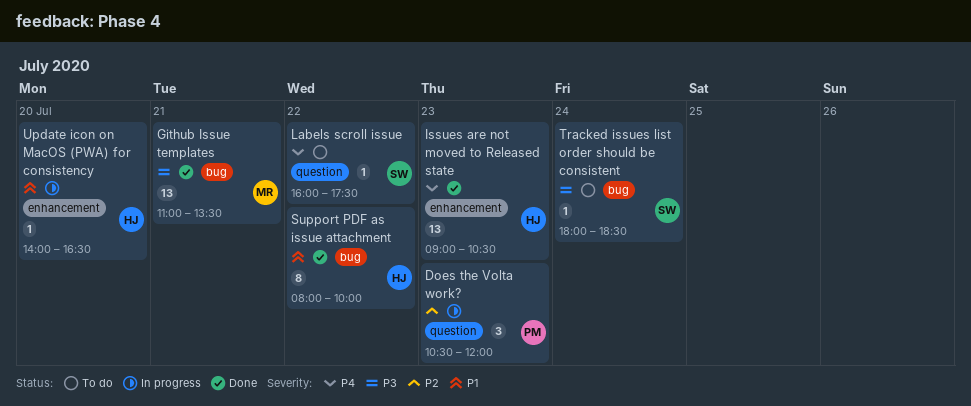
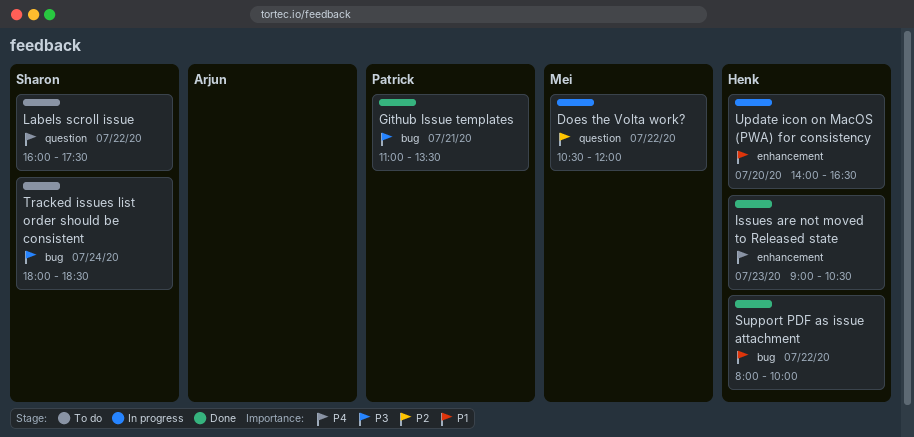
Does the Volta work?, owner: Patrick -> Mei
Does the Volta work?, day: Jul 23 -> Jul 22
Github Issue templates, owner: Mei -> Patrick

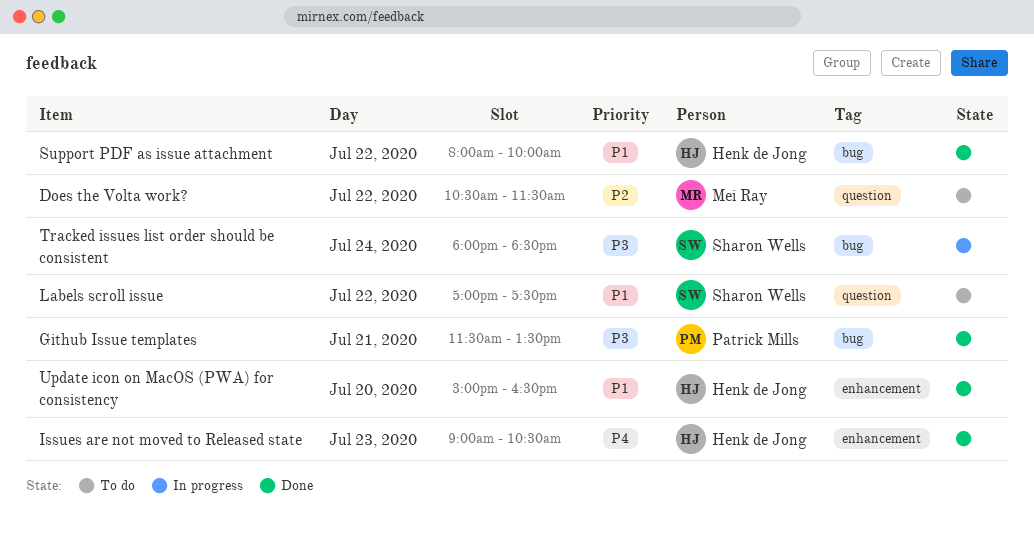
Does the Volta work?, status: In progress -> To do
Does the Volta work?, ends: 12:00 -> 11:30
Github Issue templates, begins: 11:00 -> 11:30
Labels scroll issue, priority: P4 -> P1
Labels scroll issue, begins: 16:00 -> 17:00
Tracked issues list order should be consistent, status: To do -> In progress
Update icon on MacOS (PWA) for consistency, status: In progress -> Done
Update icon on MacOS (PWA) for consistency, begins: 14:00 -> 15:00

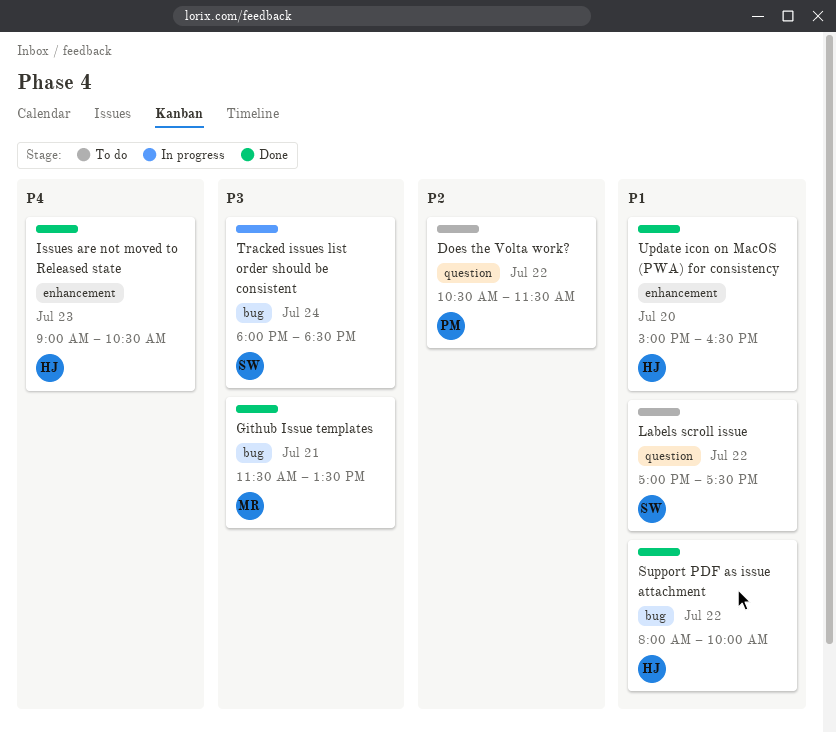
Does the Volta work?, owner: Mei Ray -> Patrick Mills
Github Issue templates, owner: Patrick Mills -> Mei Ray

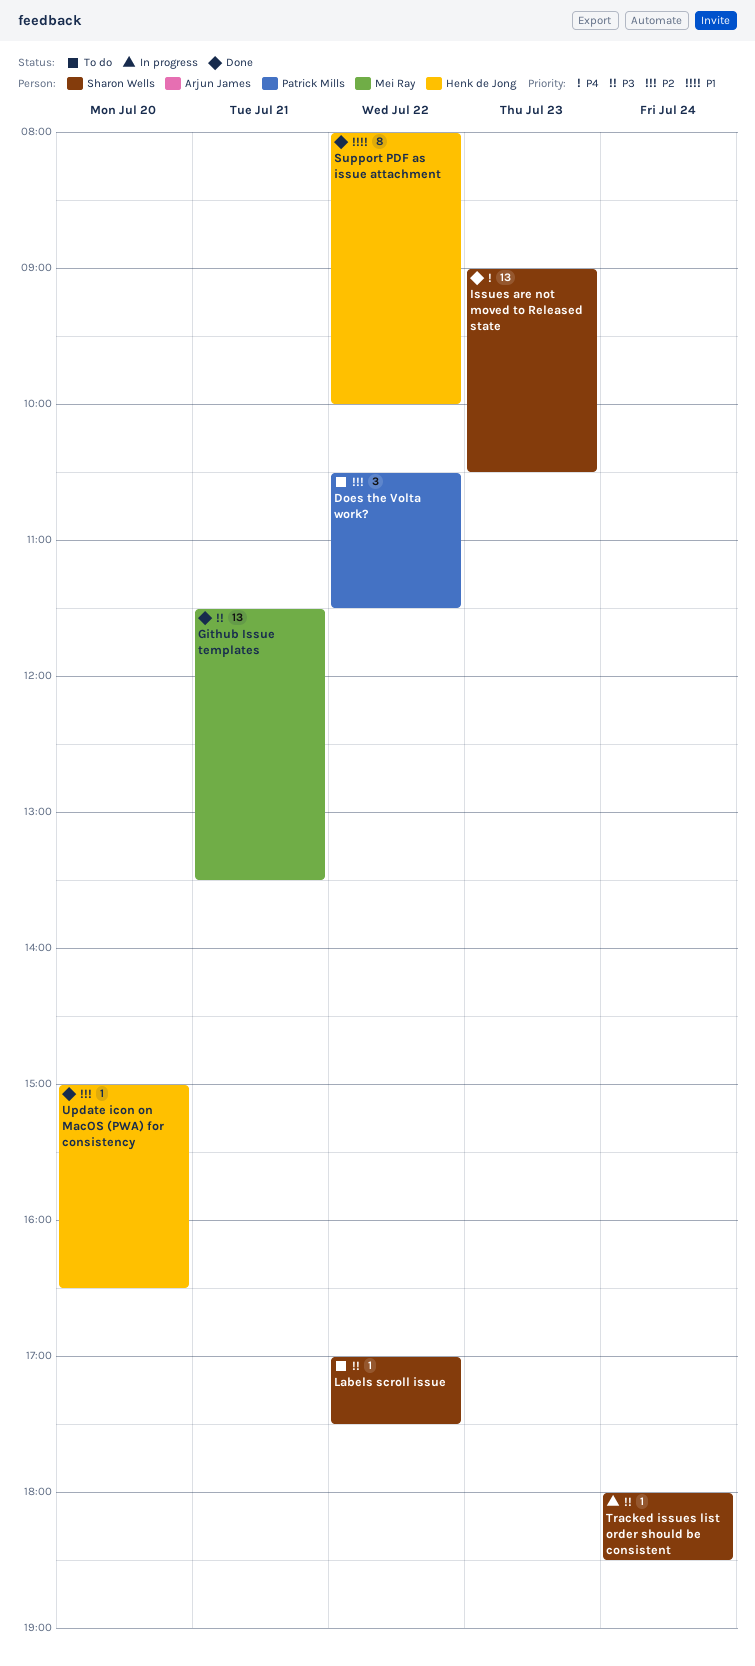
Issues are not moved to Released state, owner: Henk de Jong -> Sharon Wells
Labels scroll issue, priority: P1 -> P3
Update icon on MacOS (PWA) for consistency, priority: P1 -> P2

